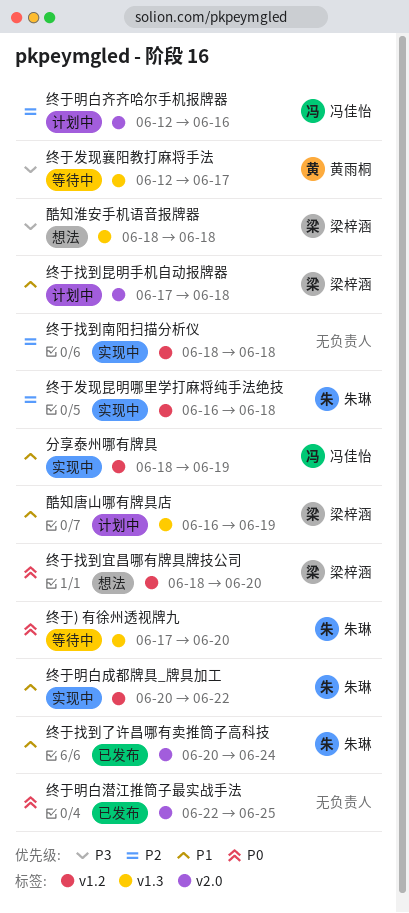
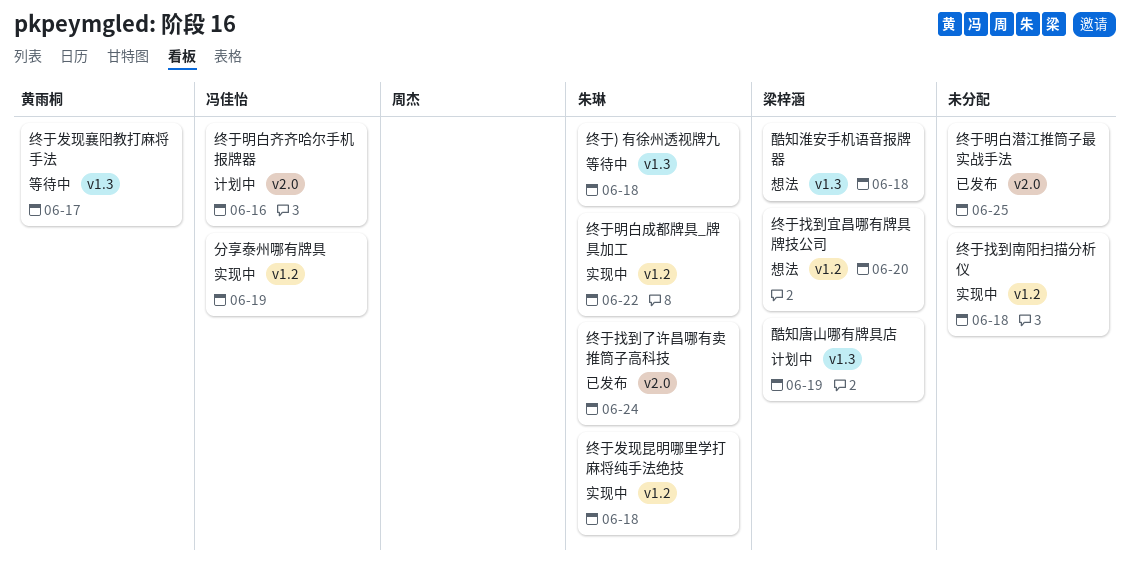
终于) 有徐州透视牌九, due: Jun 20 -> Jun 18
终于找到昆明手机自动报牌器: present -> none

